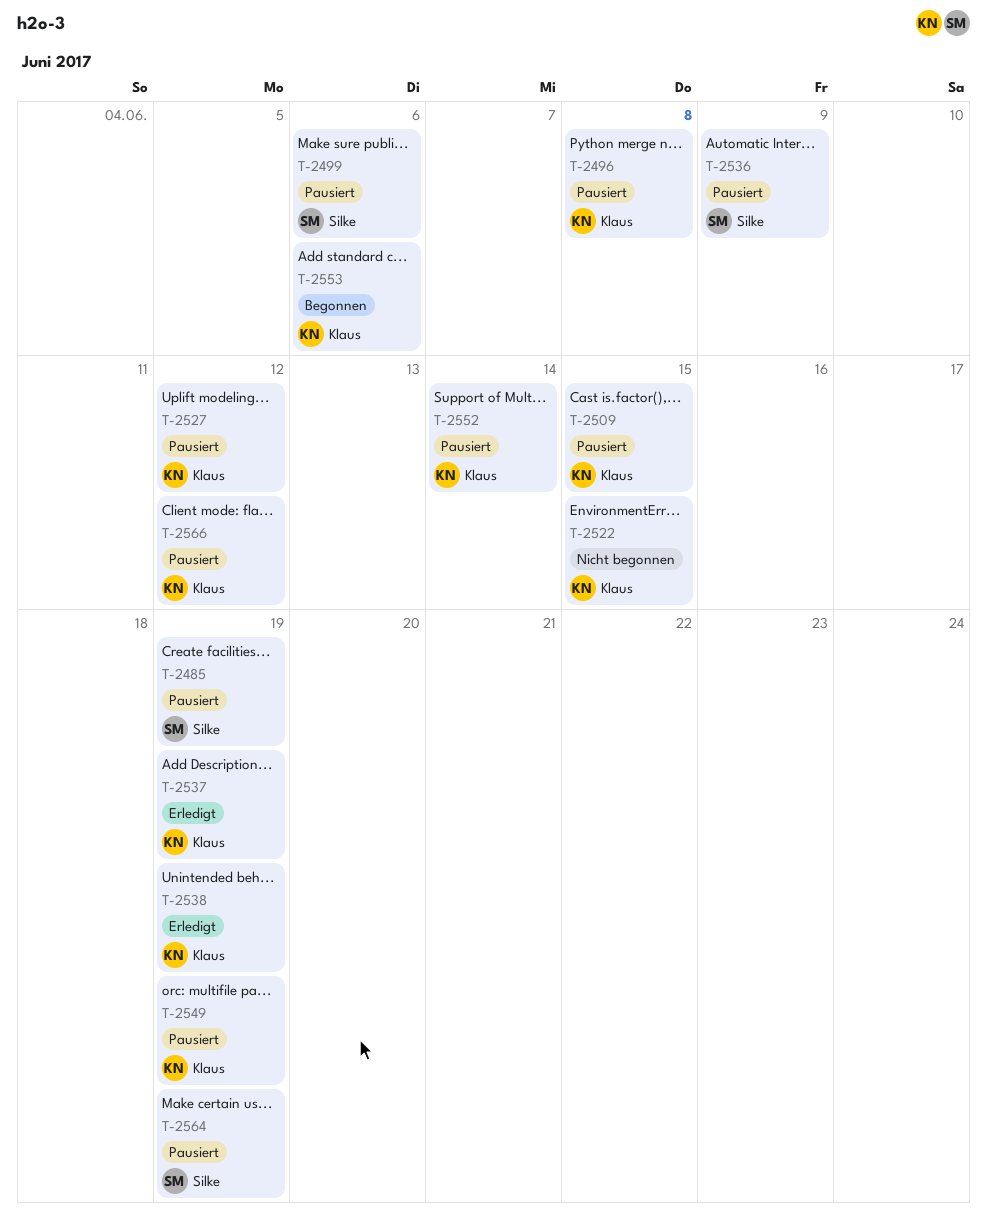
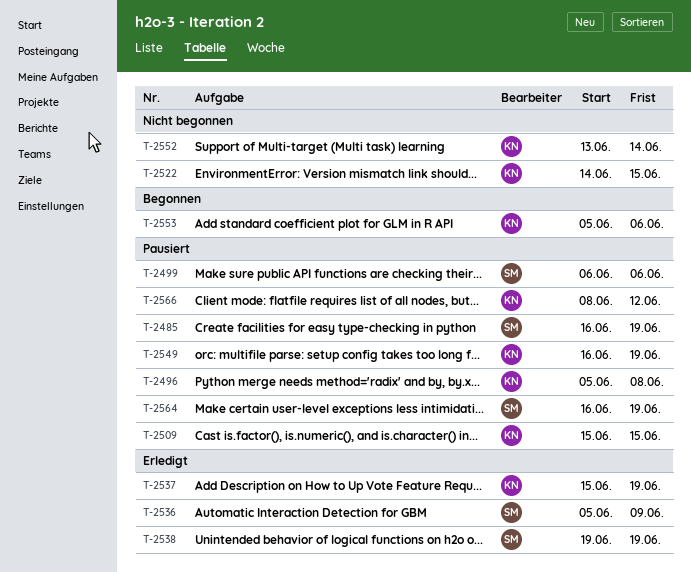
T-2527: present -> none
T-2536, status: Pausiert -> Erledigt
T-2538, owner: Klaus -> Silke
T-2552, status: Pausiert -> Nicht begonnen

